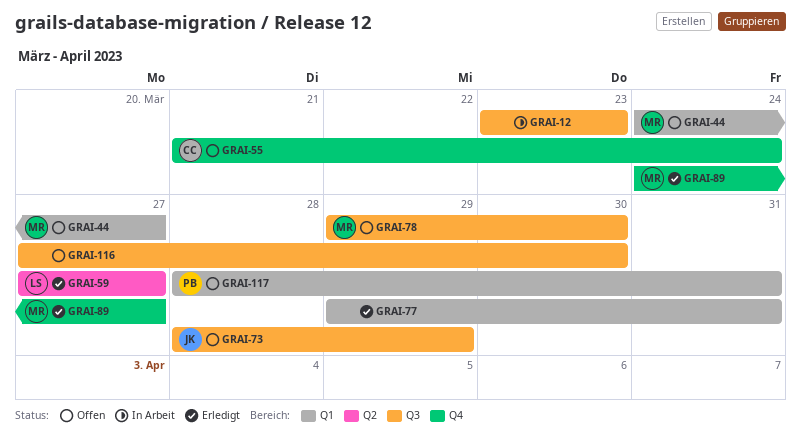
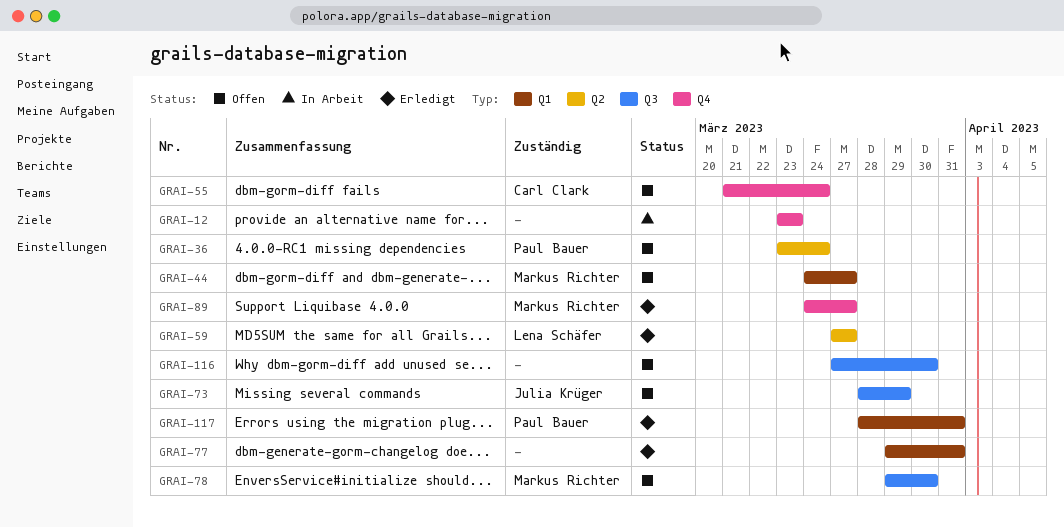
GRAI-12, label: Q3 -> Q4
GRAI-36: none -> present
GRAI-117, status: Offen -> Erledigt

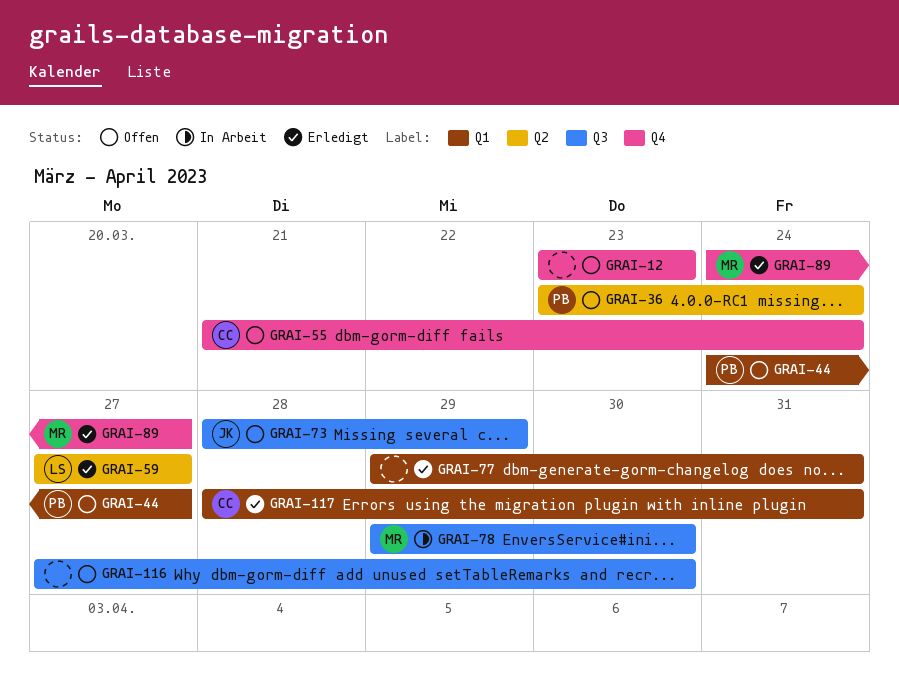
GRAI-12, status: In Arbeit -> Offen
GRAI-44, owner: Markus Richter -> Paul Bauer
GRAI-78, status: Offen -> In Arbeit
GRAI-117, owner: Paul Bauer -> Carl Clark

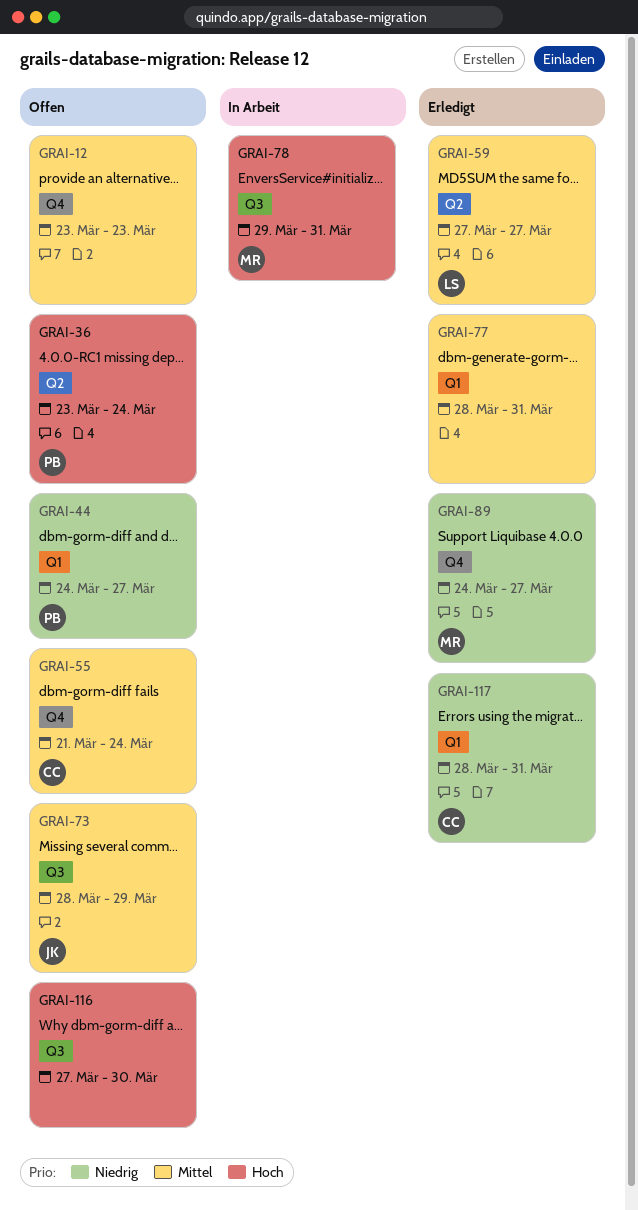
GRAI-77, start: Mar 29 -> Mar 28
GRAI-78, due: Mar 30 -> Mar 31

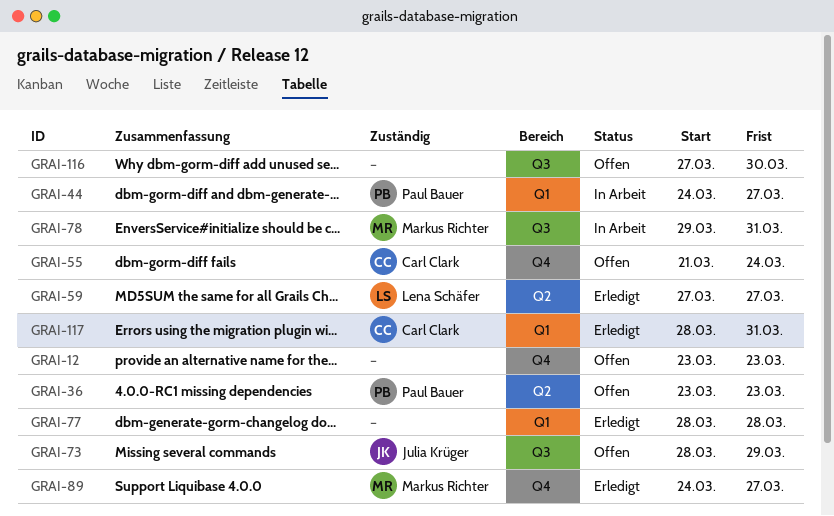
GRAI-36, due: Mar 24 -> Mar 23
GRAI-44, status: Offen -> In Arbeit
GRAI-77, due: Mar 31 -> Mar 28

